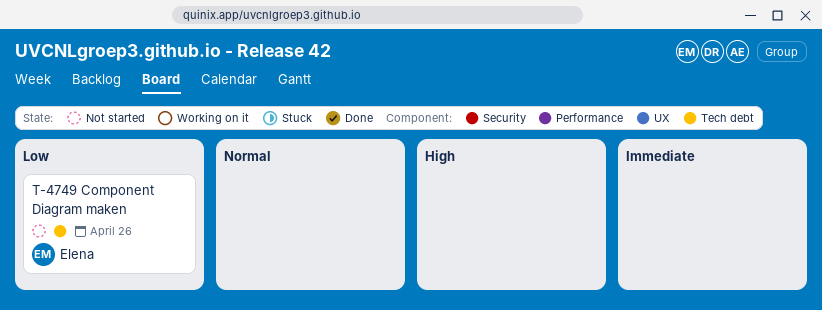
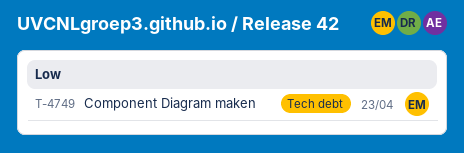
T-4749, due: Apr 26 -> Apr 23

